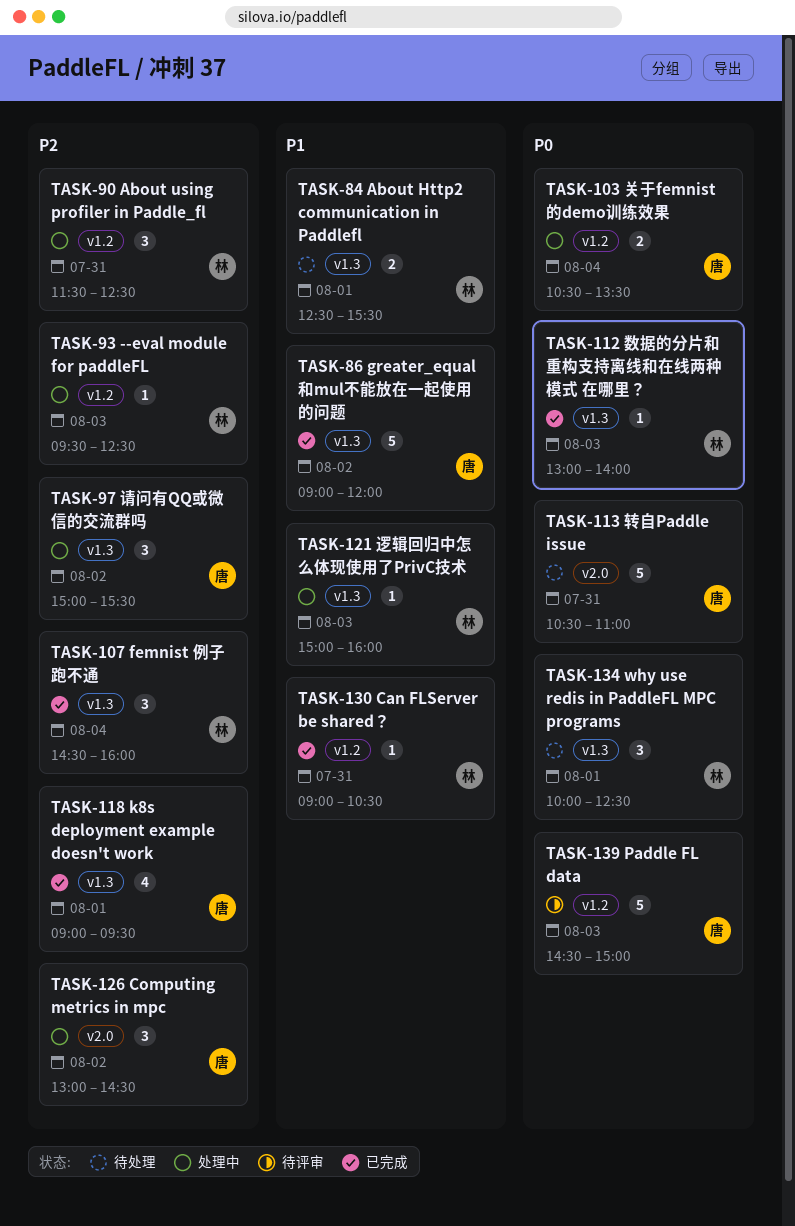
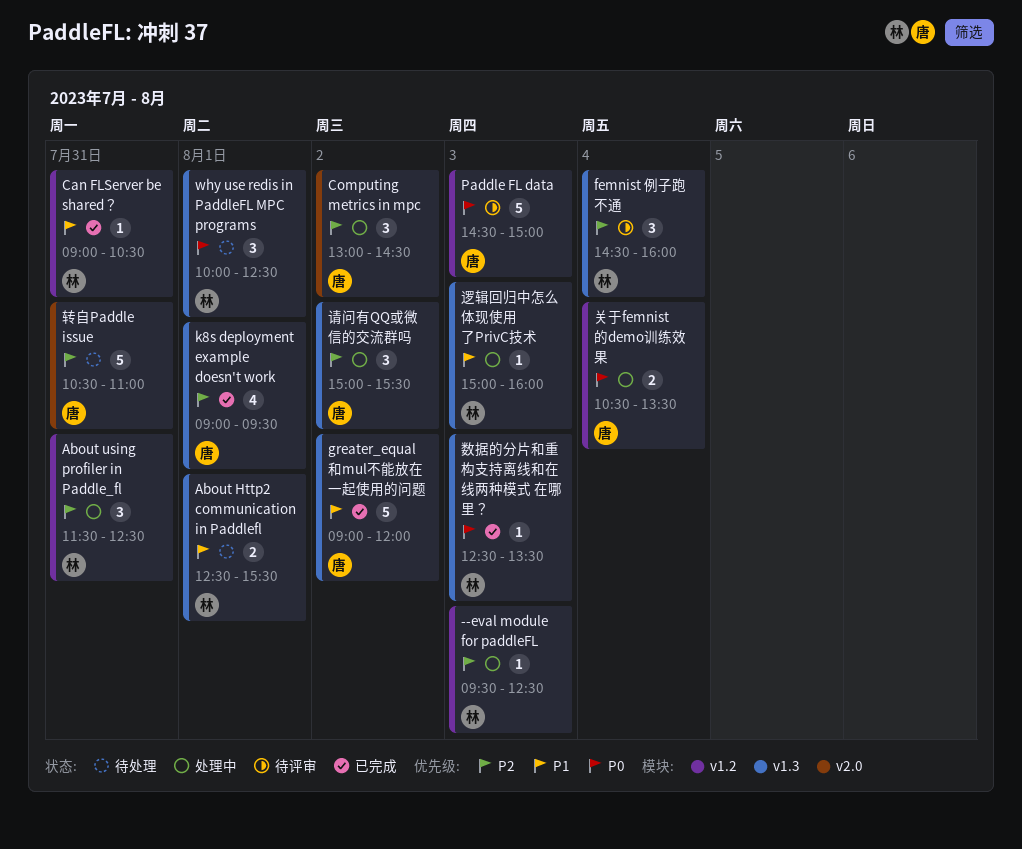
femnist 例子跑不通, status: 已完成 -> 待评审
数据的分片和重构支持离线和在线两种模式 在哪里？, begins: 13:00 -> 12:30
数据的分片和重构支持离线和在线两种模式 在哪里？, ends: 14:00 -> 13:30
转自Paddle issue, priority: P0 -> P2

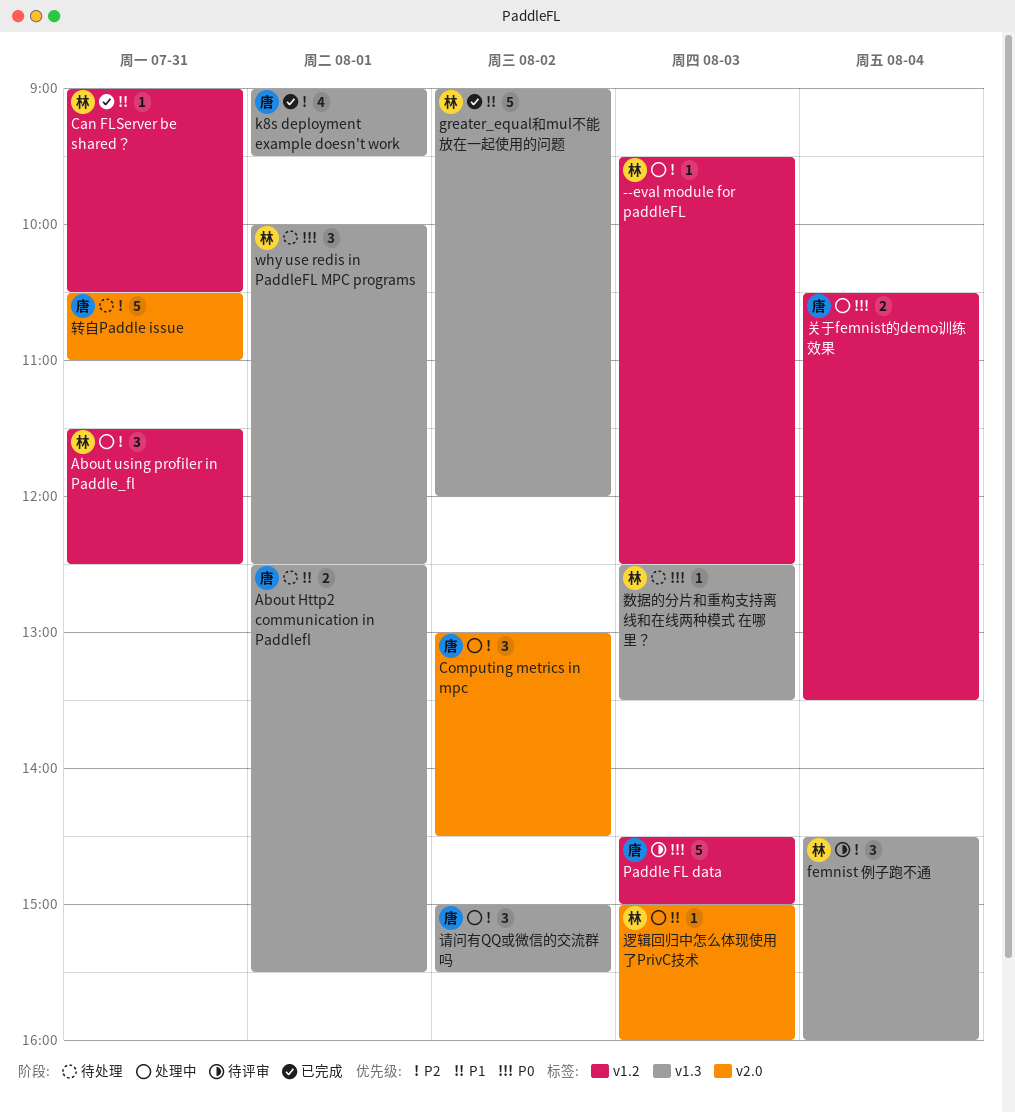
About Http2 communication in Paddlefl, owner: 林 -> 唐
greater_equal和mul不能放在一起使用的问题, owner: 唐 -> 林
数据的分片和重构支持离线和在线两种模式 在哪里？, status: 已完成 -> 待处理
逻辑回归中怎么体现使用了PrivC技术, label: v1.3 -> v2.0

